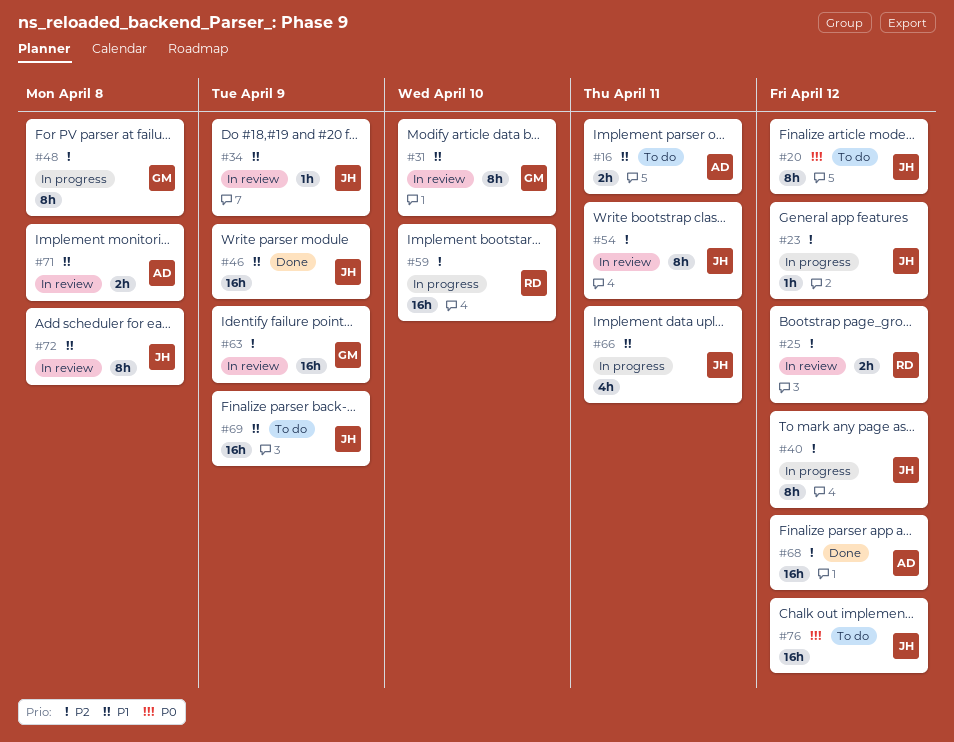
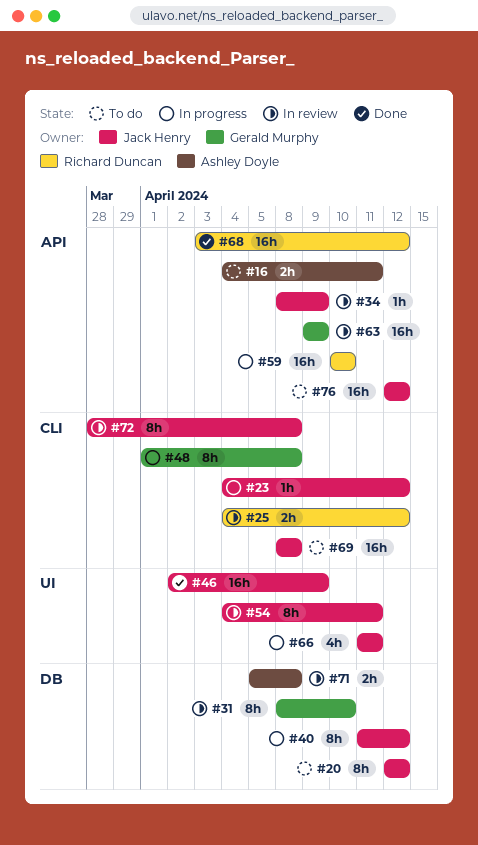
#68, owner: Ashley Doyle -> Richard Duncan
#69, due: Apr 9 -> Apr 8

